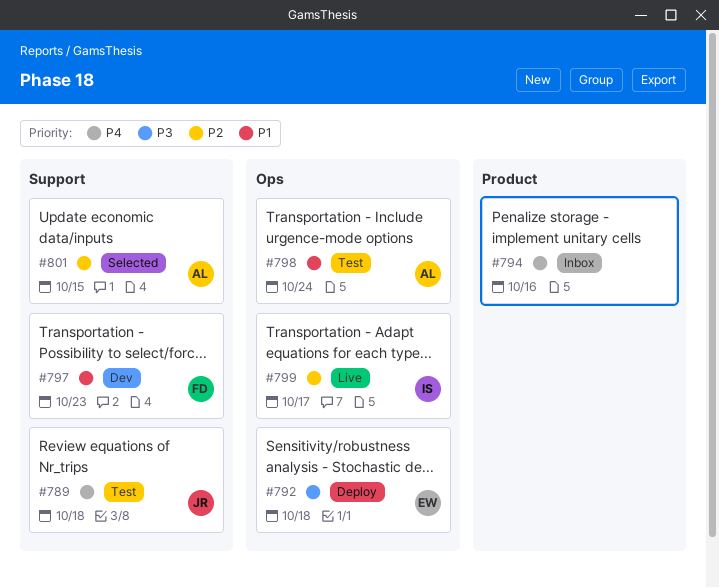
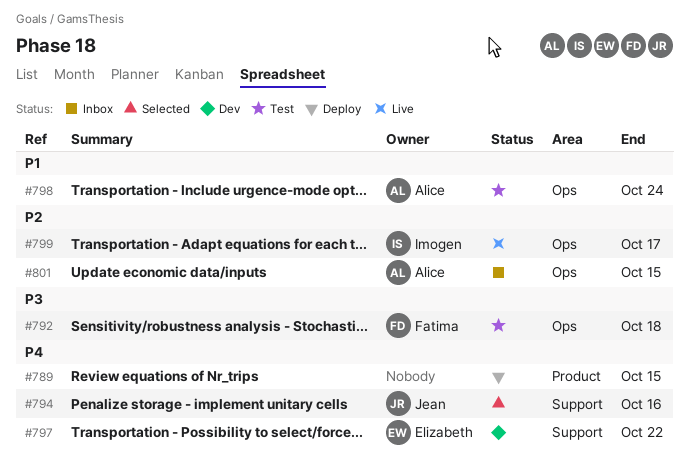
#789, status: Test -> Deploy
#789, owner: Jean -> none
#789, label: Support -> Product
#789, due: Oct 18 -> Oct 15
#792, status: Deploy -> Test
#792, owner: Elizabeth -> Fatima
#794, status: Inbox -> Selected
#794, owner: none -> Jean
#794, label: Product -> Support
#797, owner: Fatima -> Elizabeth
#797, priority: P1 -> P4
#797, due: Oct 23 -> Oct 22
#801, status: Selected -> Inbox
#801, label: Support -> Ops

